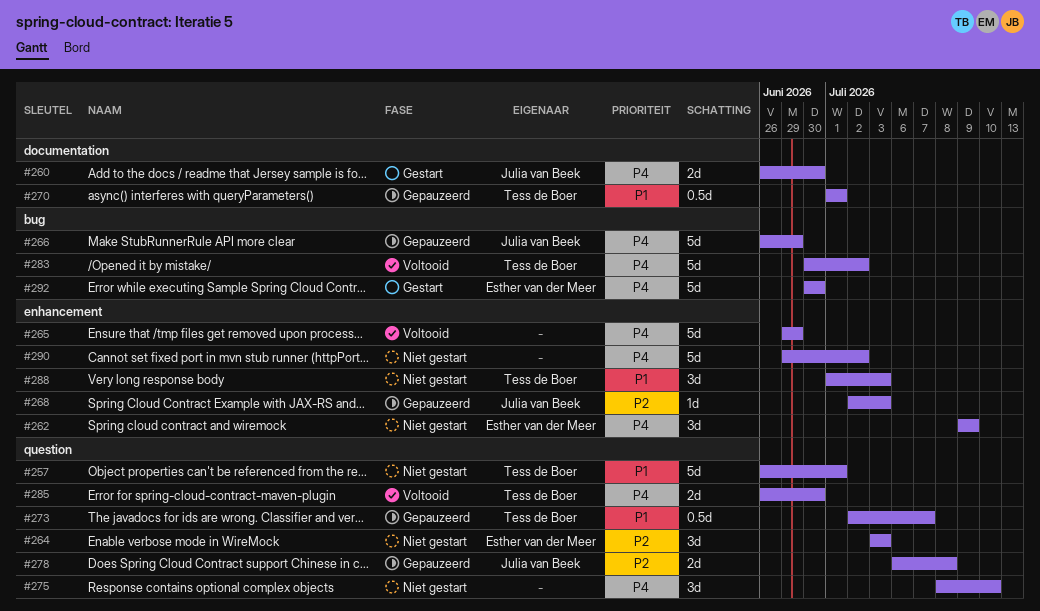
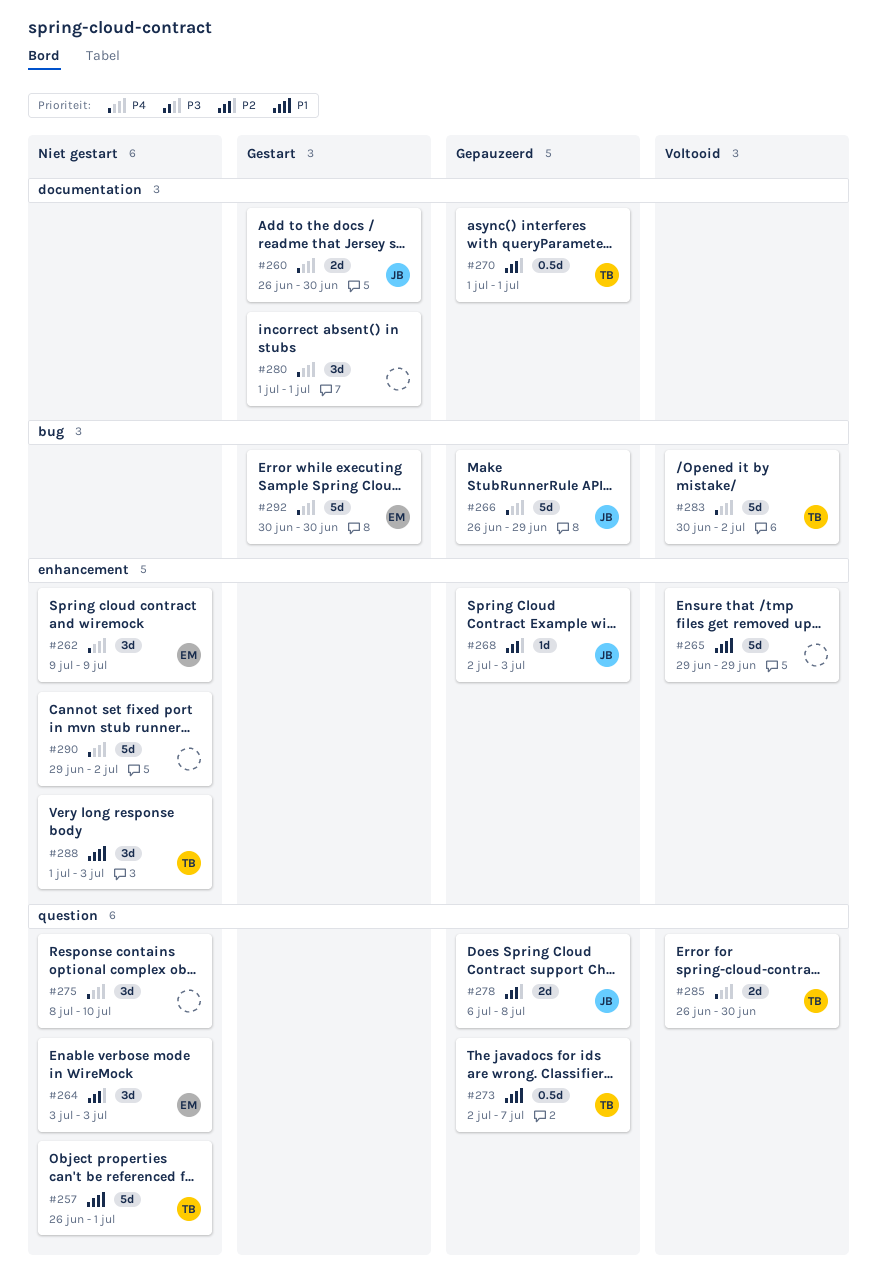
#265, priority: P4 -> P1
#270, priority: P1 -> P2
#280: none -> present

